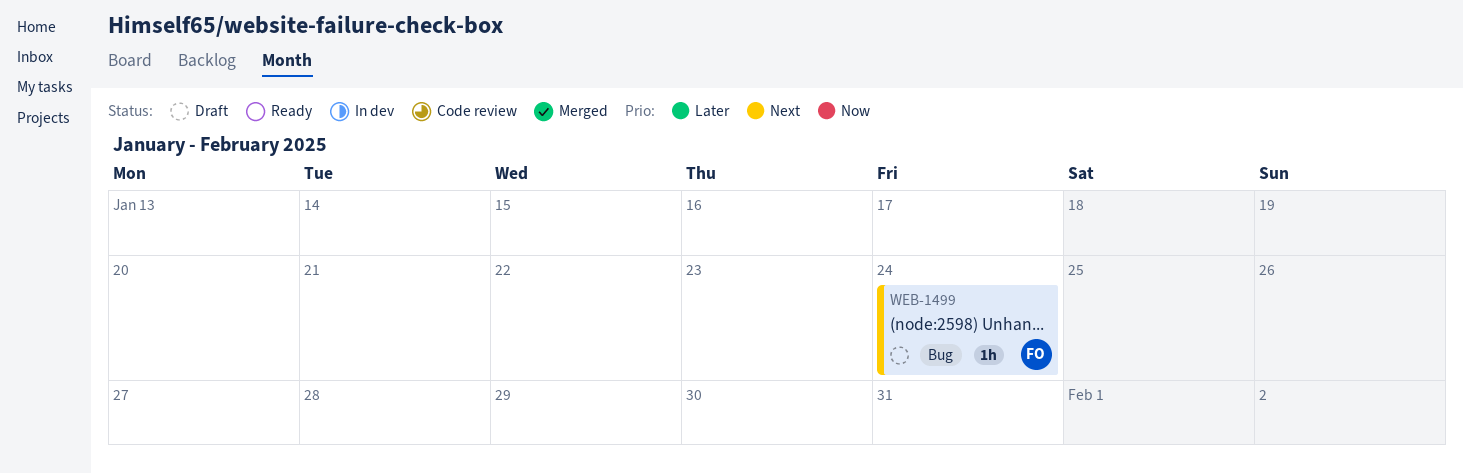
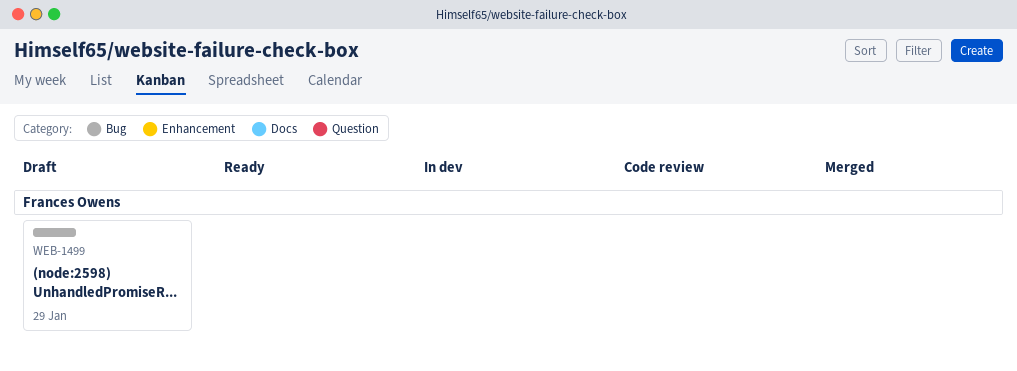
WEB-1499, due: Jan 24 -> Jan 29

